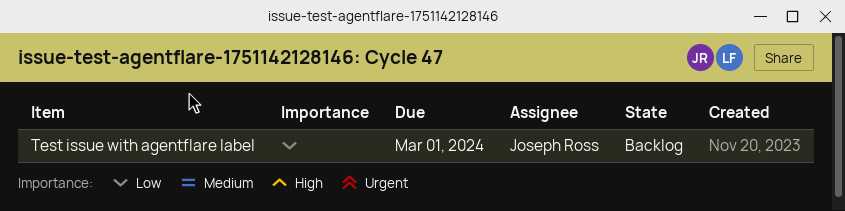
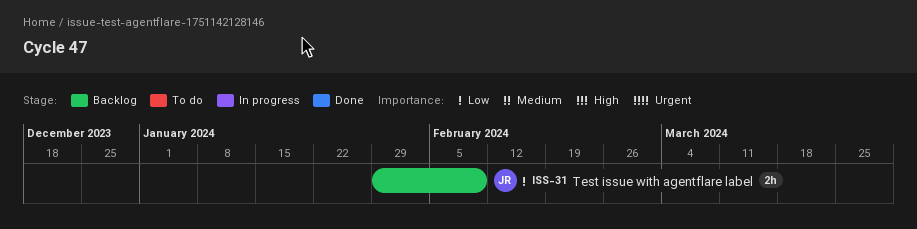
Test issue with agentflare label, due: Mar 1 -> Feb 9

